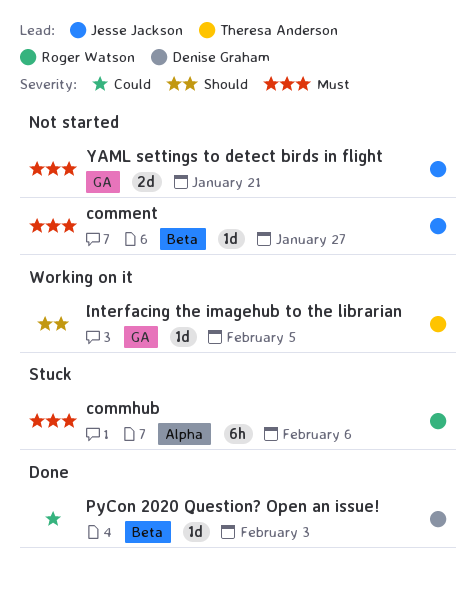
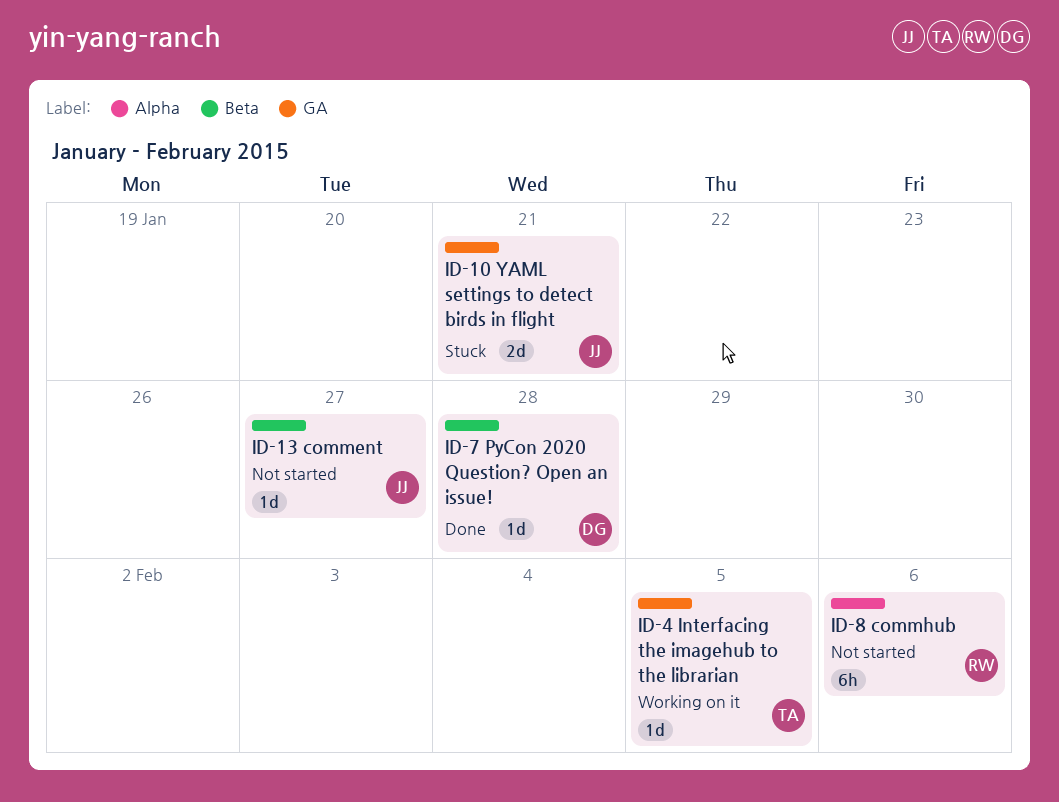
commhub, status: Stuck -> Not started
PyCon 2020 Question? Open an issue!, due: Feb 3 -> Jan 28
YAML settings to detect birds in flight, status: Not started -> Stuck

